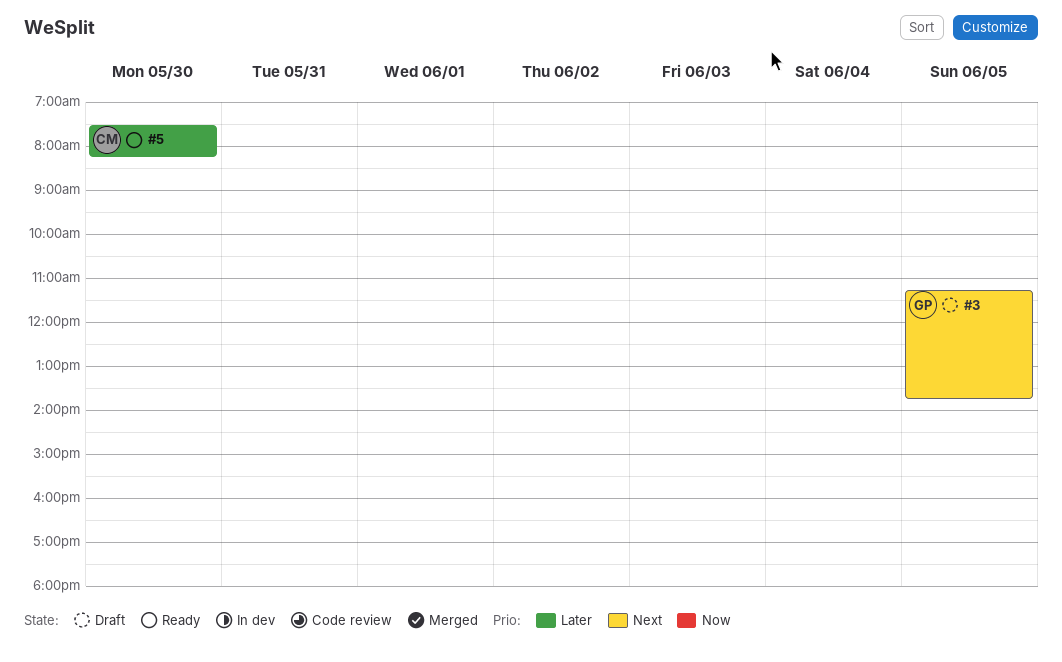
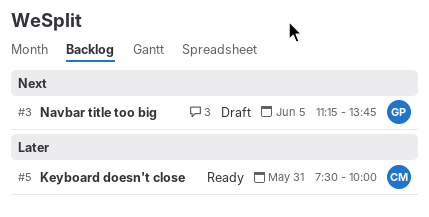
#5, day: May 30 -> May 31
#5, ends: 08:15 -> 10:00

